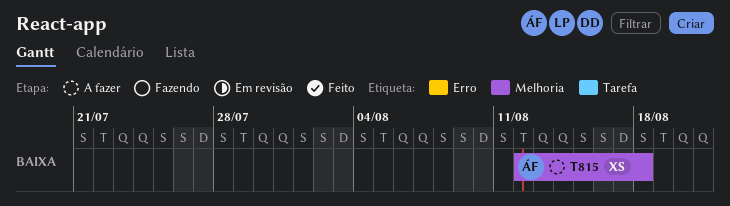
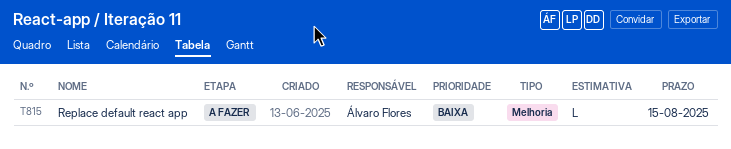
T815, estimate: XS -> L
T815, due: Aug 18 -> Aug 15

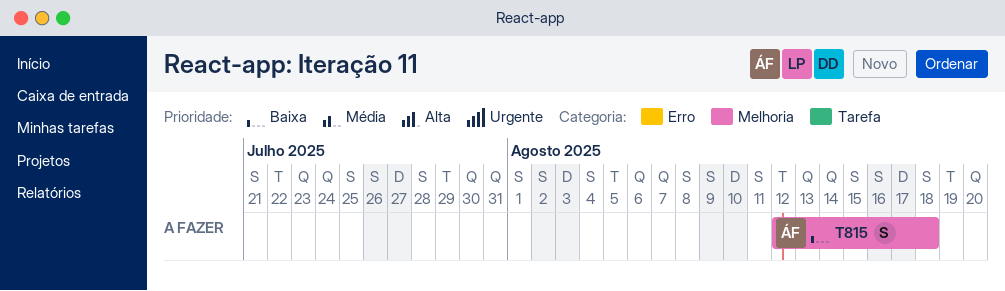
T815, estimate: L -> S
T815, due: Aug 15 -> Aug 18

